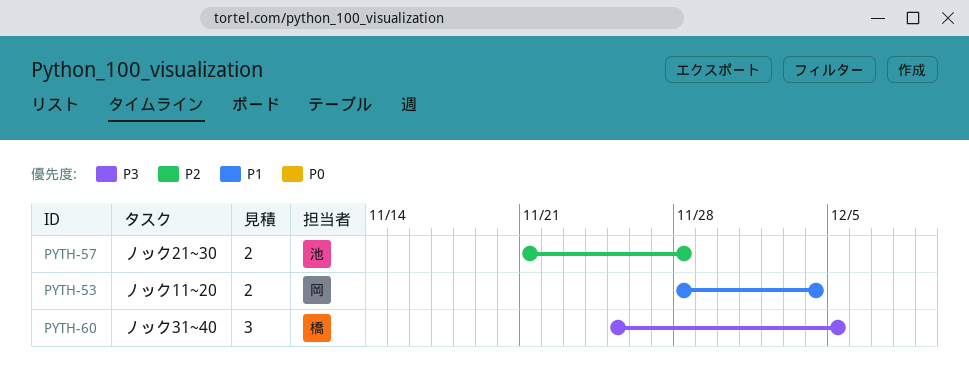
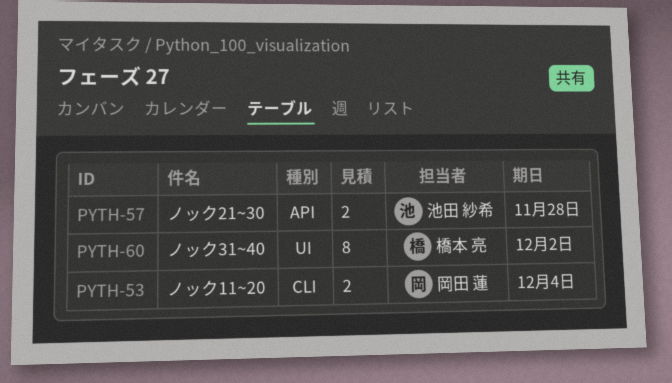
PYTH-60, estimate: 3 -> 8
PYTH-60, due: Dec 5 -> Dec 2

